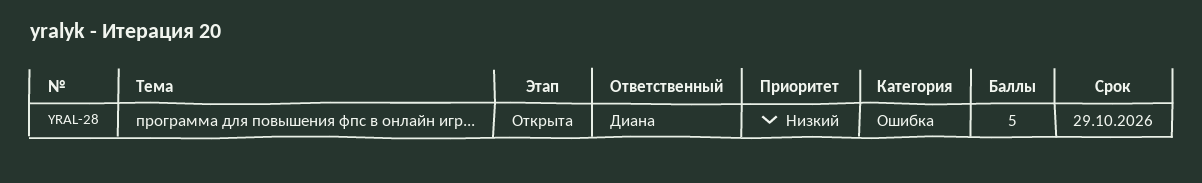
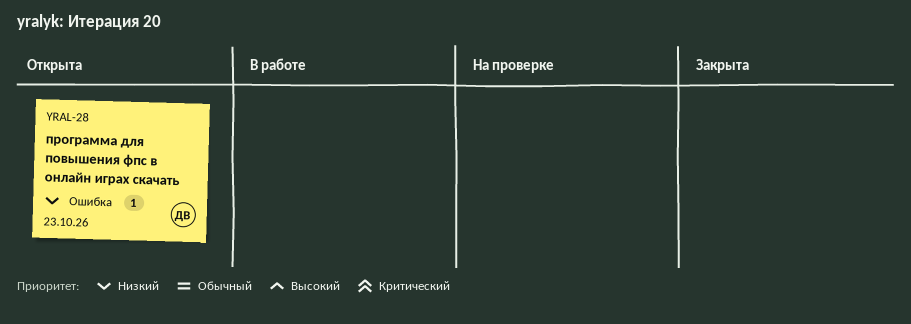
YRAL-28, estimate: 5 -> 1
YRAL-28, due: Oct 29 -> Oct 23

